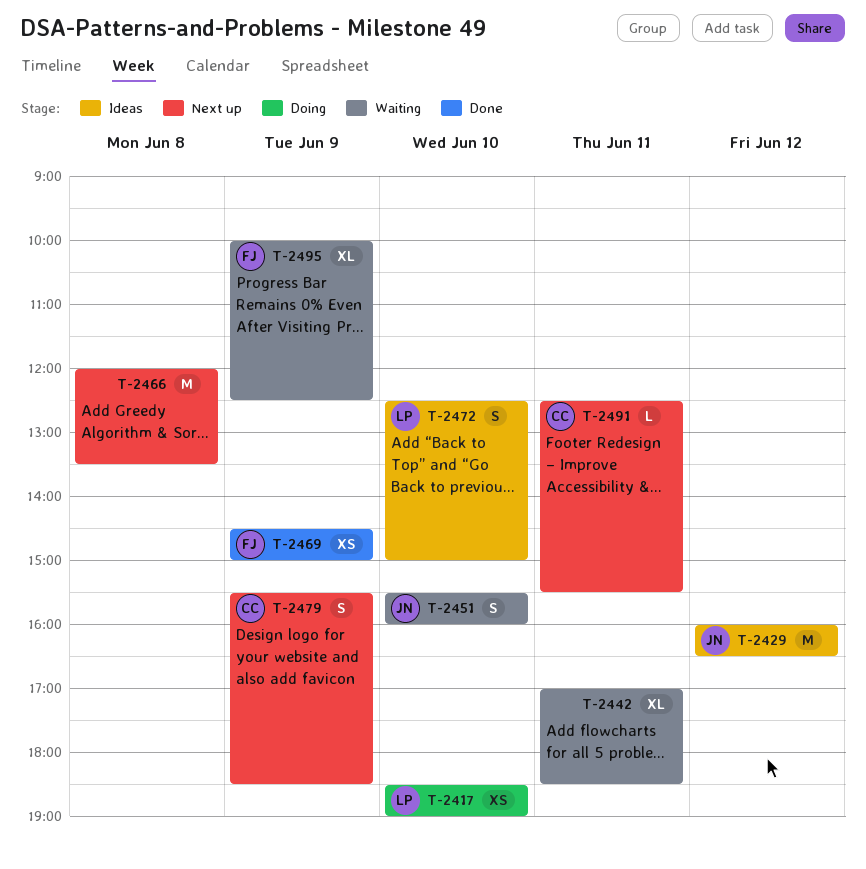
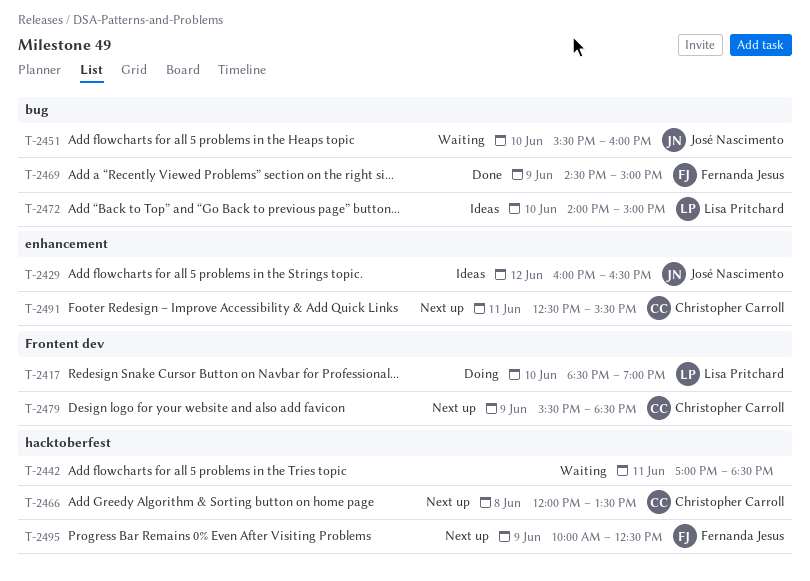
T-2466, owner: none -> Christopher Carroll
T-2472, begins: 12:30 -> 14:00
T-2495, status: Waiting -> Next up

